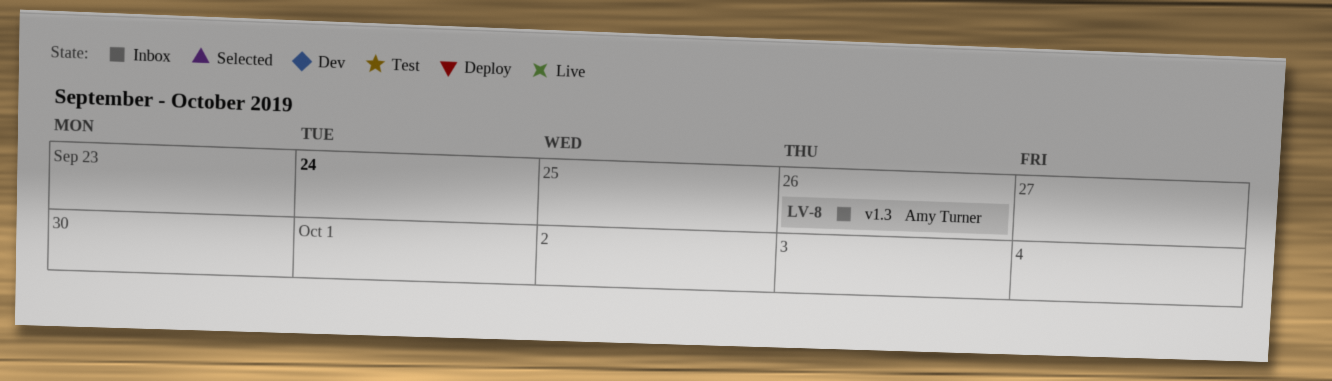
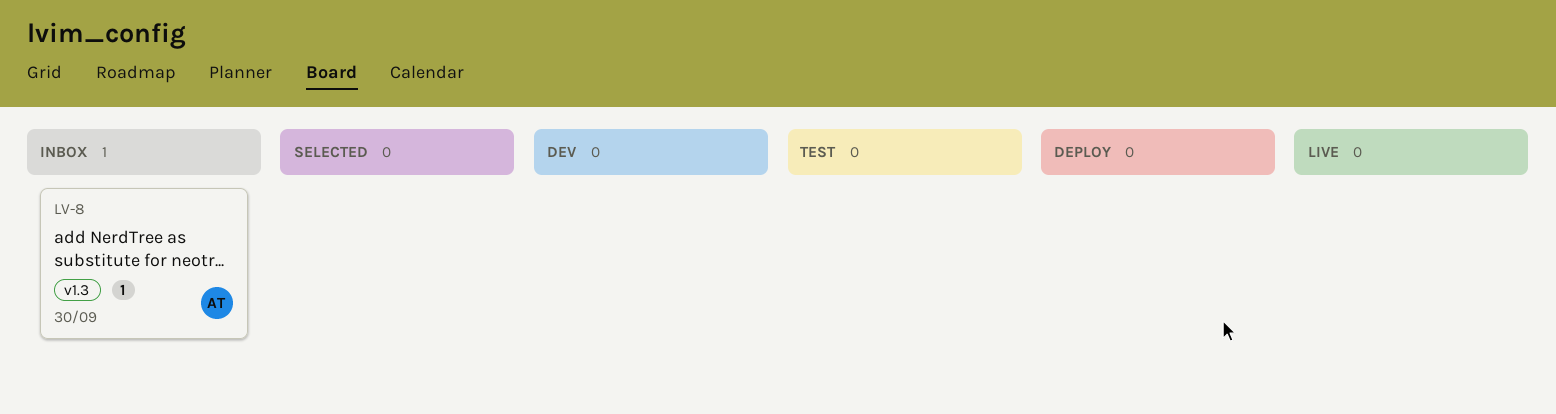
LV-8, due: Sep 26 -> Sep 30

